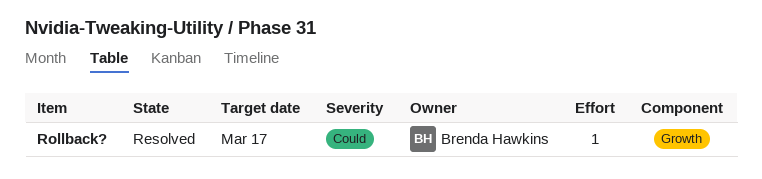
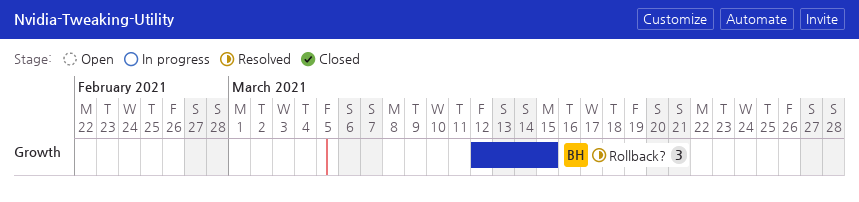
Rollback?, estimate: 1 -> 3
Rollback?, due: Mar 17 -> Mar 15

